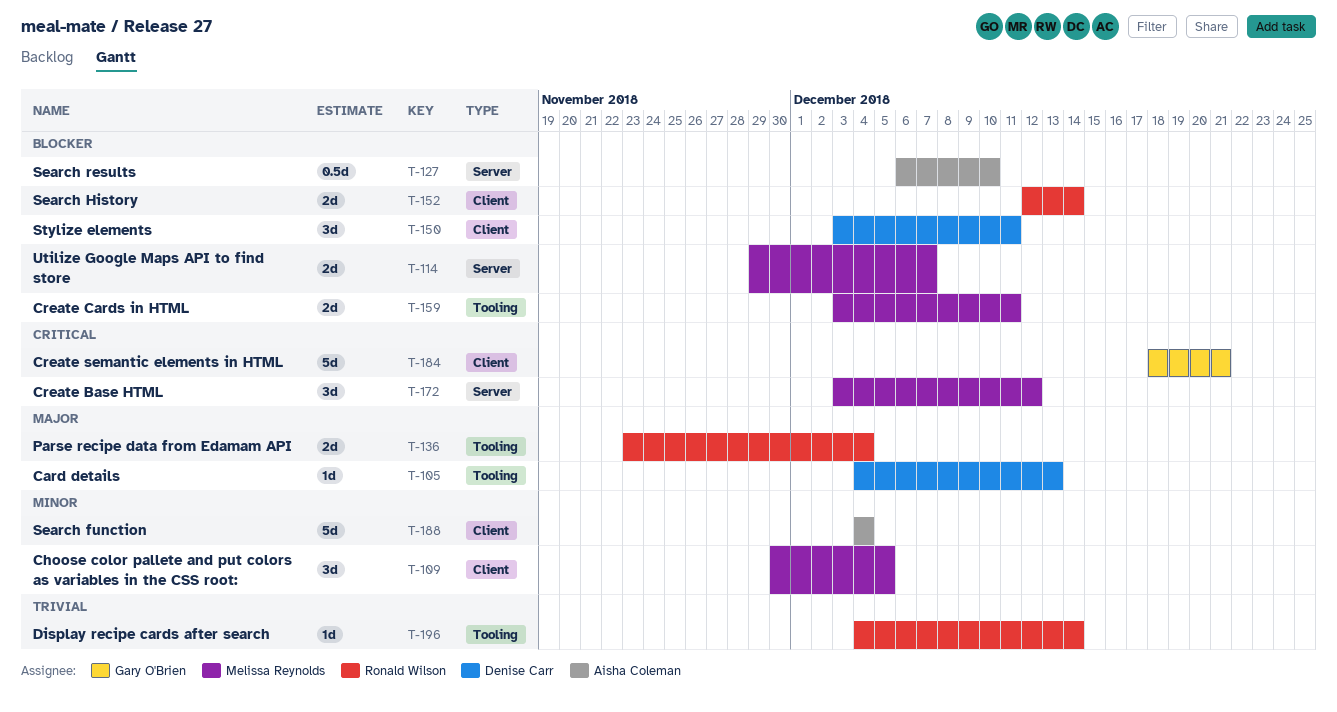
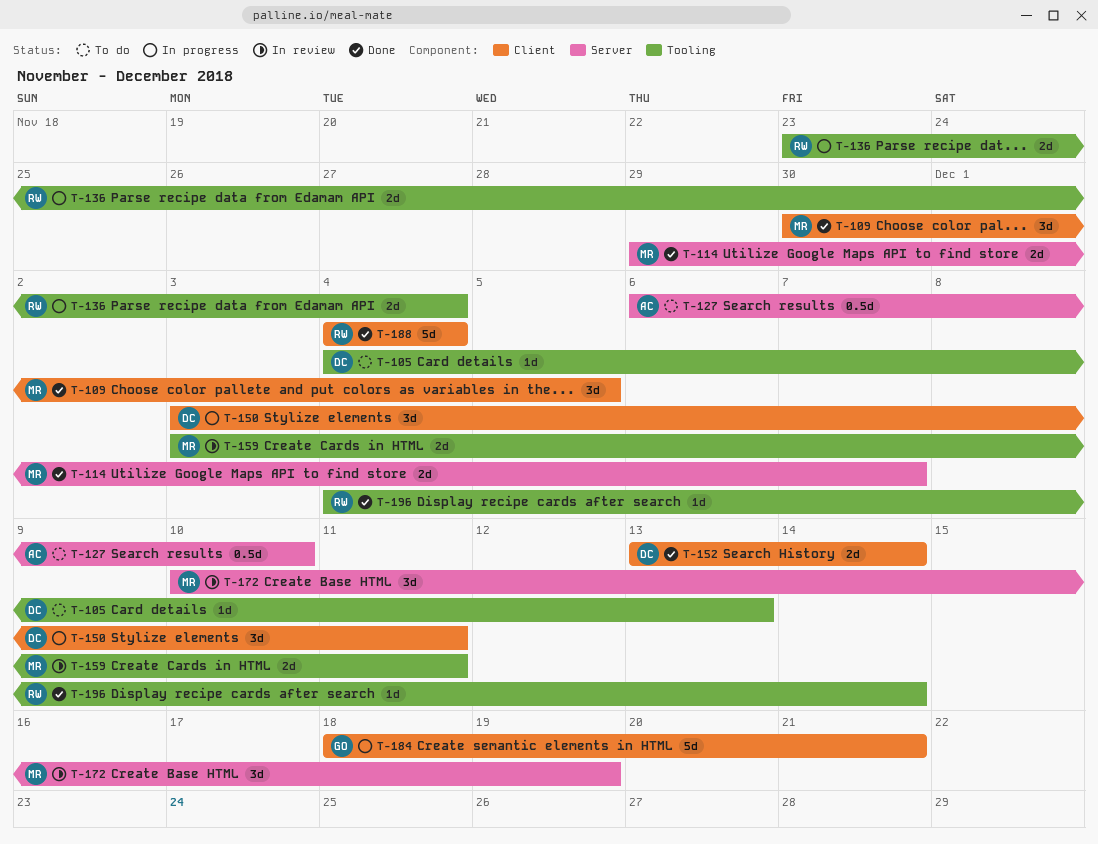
T-152, owner: Ronald Wilson -> Denise Carr
T-152, start: Dec 12 -> Dec 13
T-172, start: Dec 3 -> Dec 10
T-172, due: Dec 12 -> Dec 19
T-188, owner: Aisha Coleman -> Ronald Wilson

